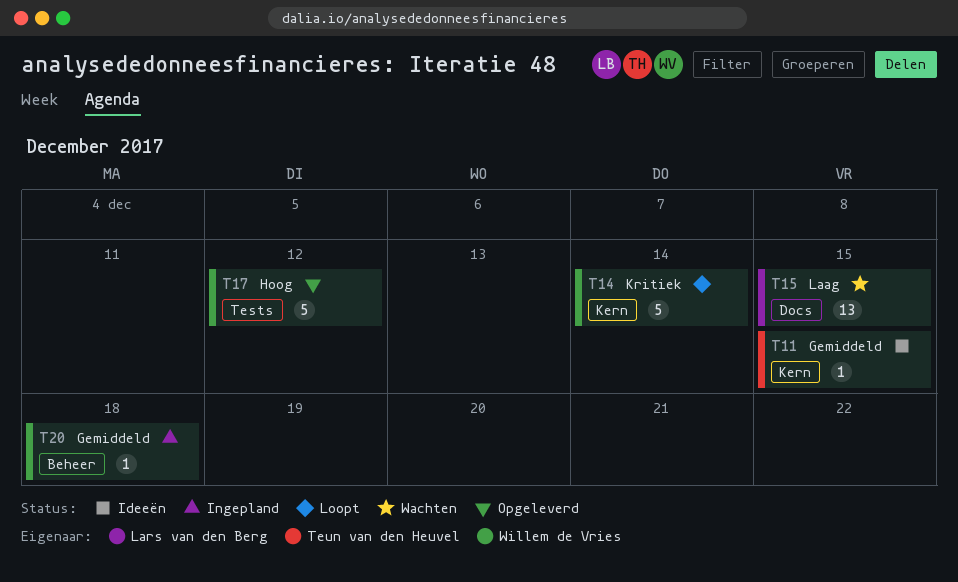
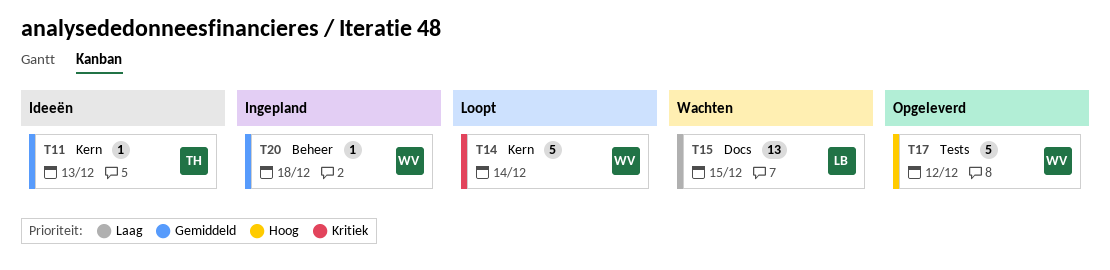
T11, due: Dec 15 -> Dec 13

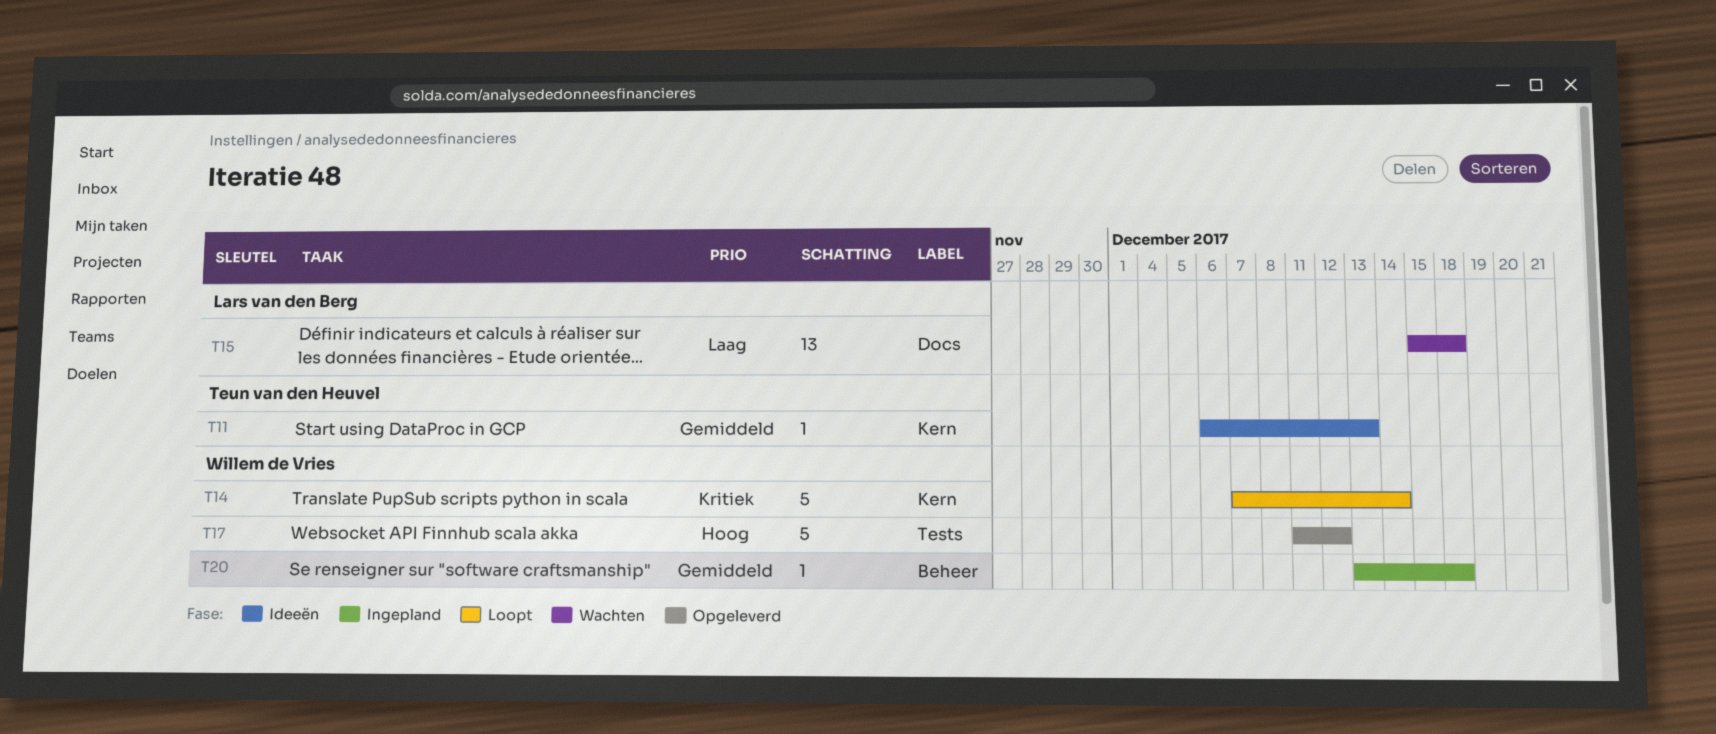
T15, due: Dec 15 -> Dec 18

